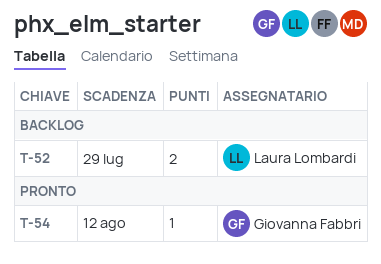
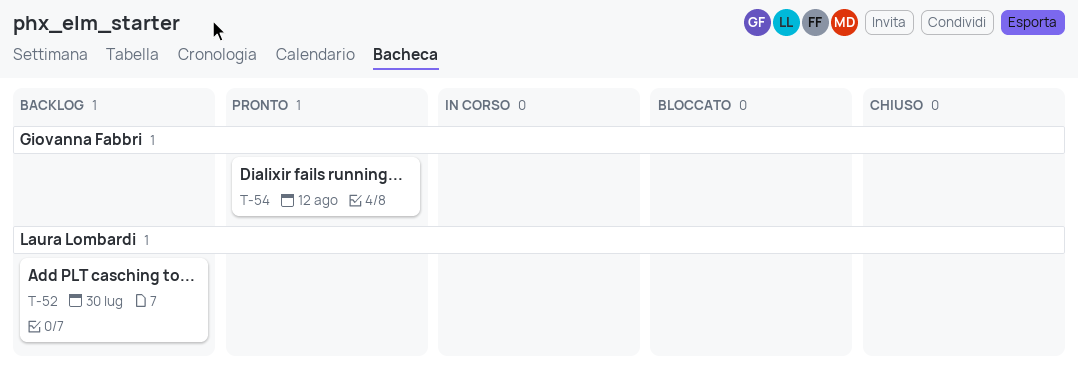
T-52, due: Jul 29 -> Jul 30

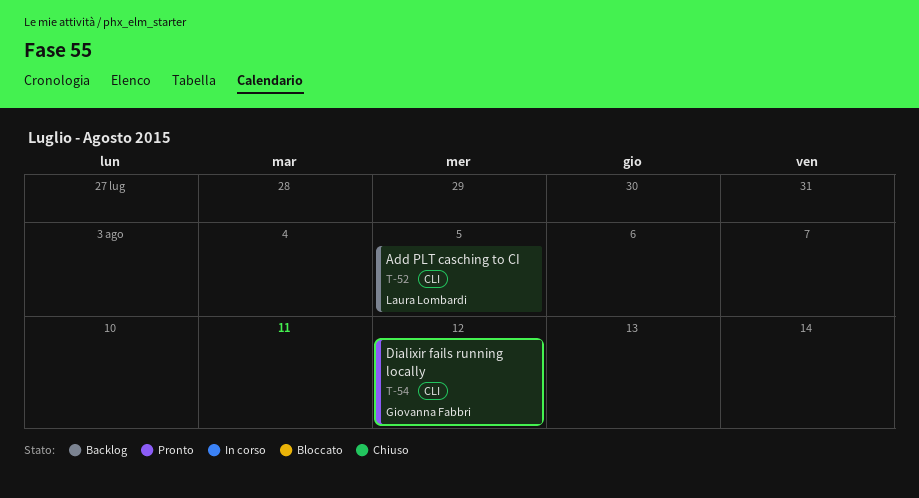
T-52, due: Jul 30 -> Aug 5

